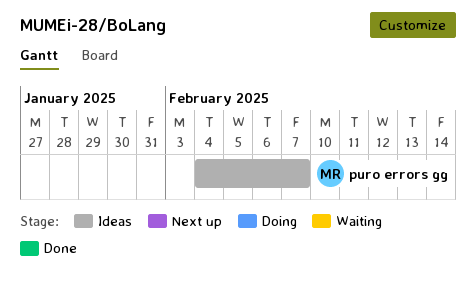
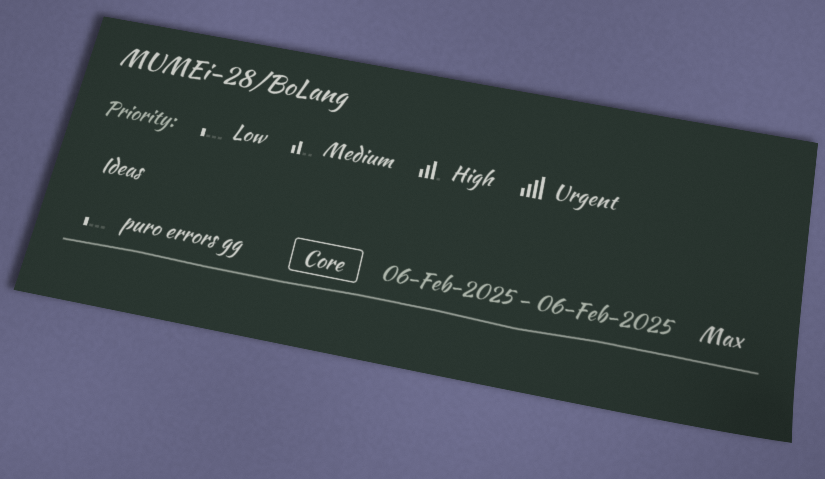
puro errors gg, start: Feb 4 -> Feb 6
puro errors gg, due: Feb 7 -> Feb 6

